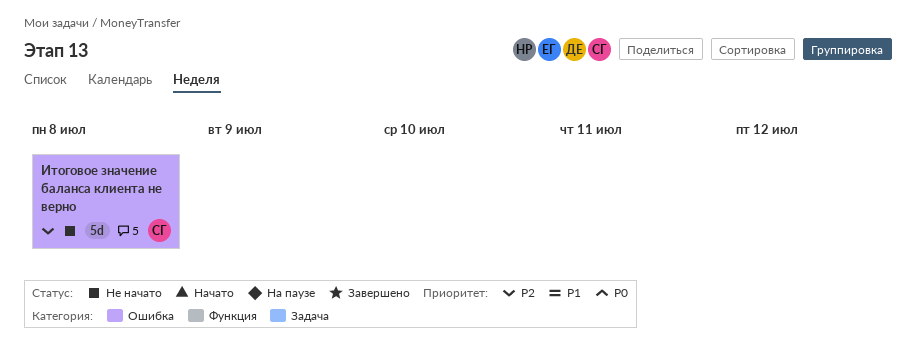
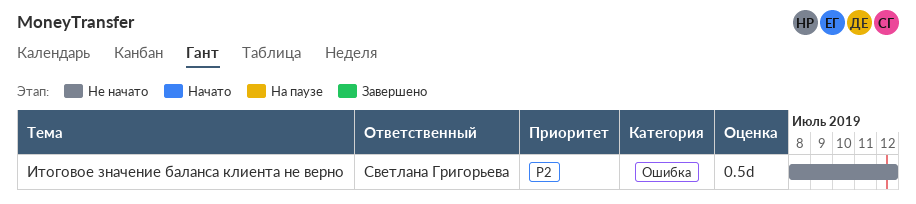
Итоговое значение баланса клиента не верно, estimate: 5d -> 0.5d
Итоговое значение баланса клиента не верно, due: Jul 8 -> Jul 12

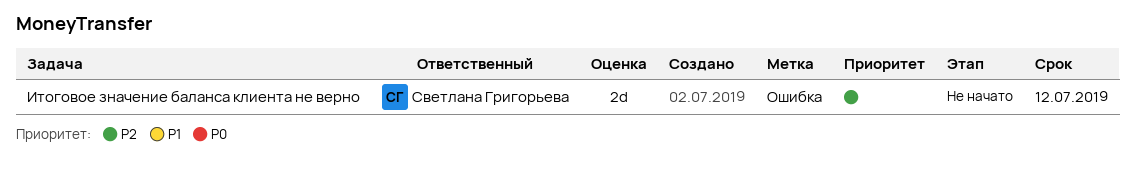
Итоговое значение баланса клиента не верно, estimate: 0.5d -> 2d

